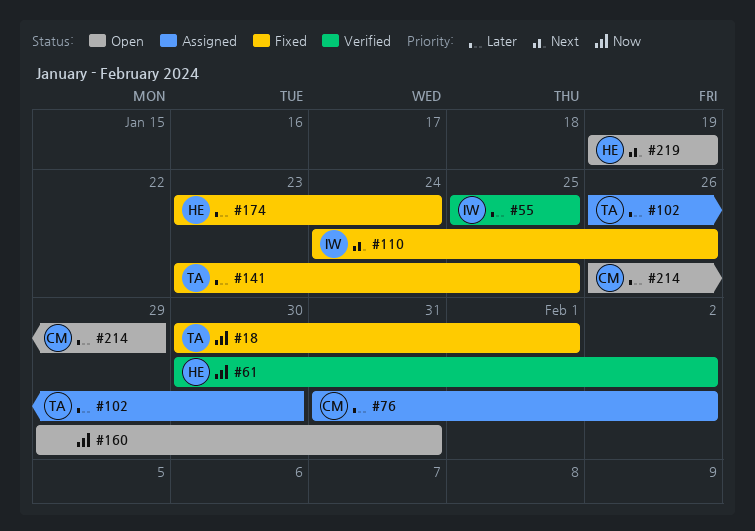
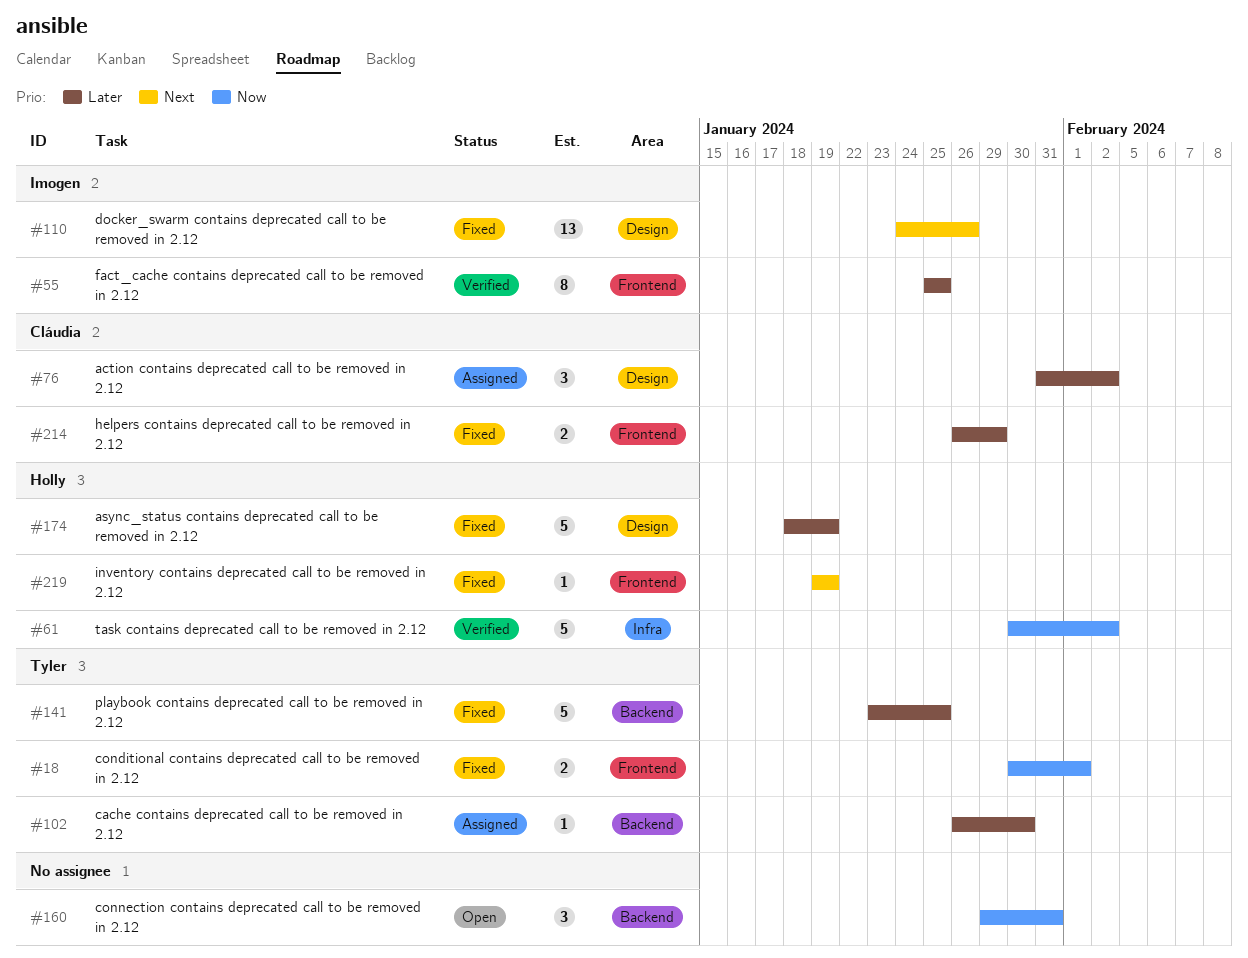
#174, start: Jan 23 -> Jan 18
#174, due: Jan 24 -> Jan 19
#214, status: Open -> Fixed
#219, status: Open -> Fixed

